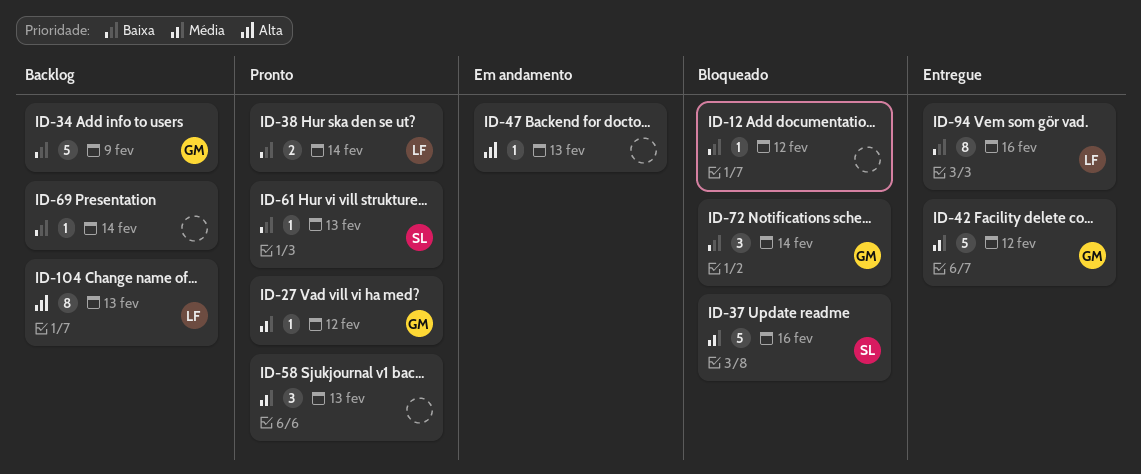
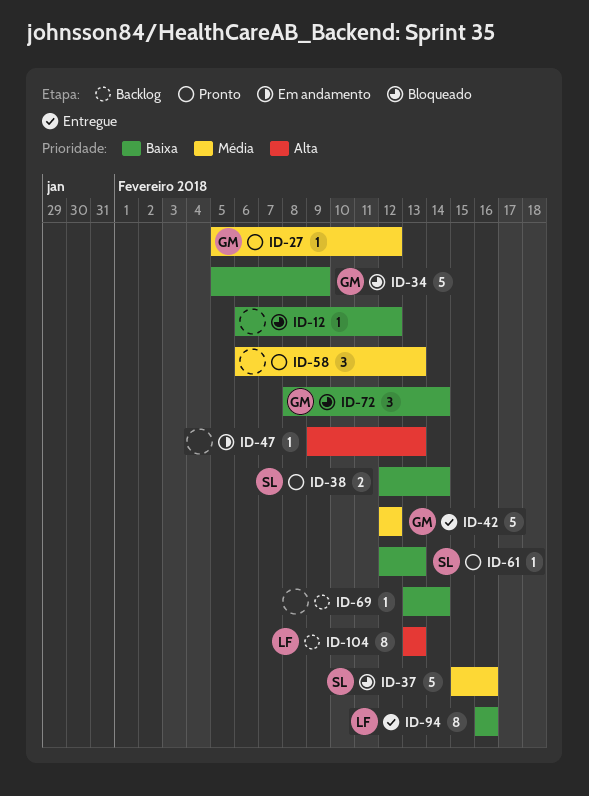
ID-34, status: Backlog -> Bloqueado
ID-38, owner: LF -> SL

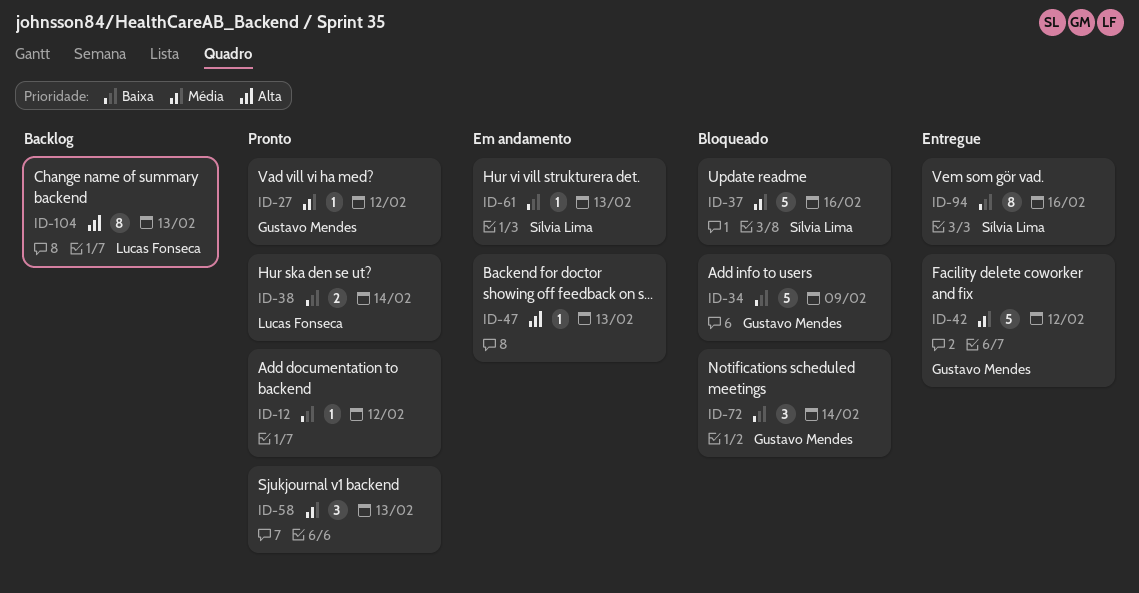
ID-12, status: Bloqueado -> Pronto
ID-38, owner: Sílvia Lima -> Lucas Fonseca
ID-61, status: Pronto -> Em andamento
ID-69: present -> none
ID-94, owner: Lucas Fonseca -> Sílvia Lima

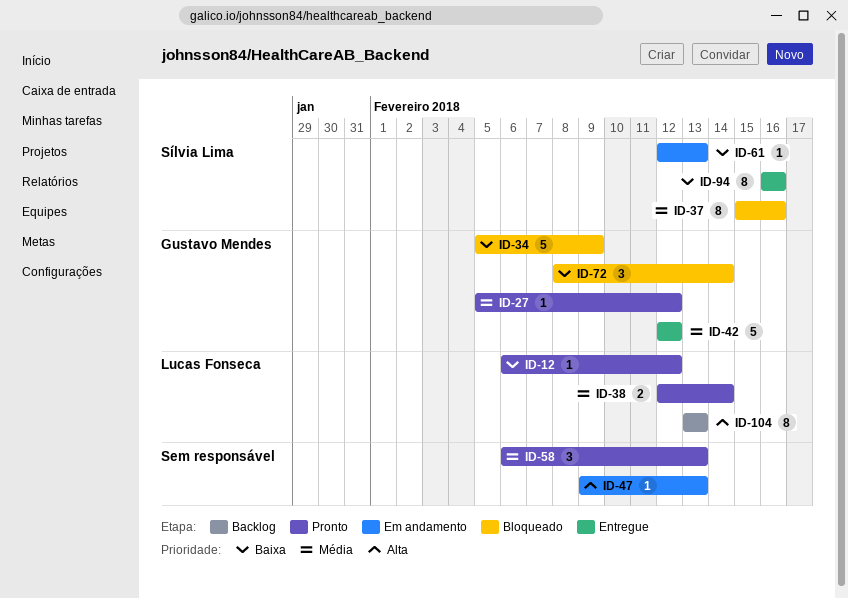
ID-12, owner: none -> Lucas Fonseca
ID-37, estimate: 5 -> 8
ID-38, priority: Baixa -> Média

